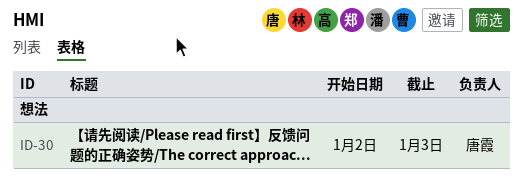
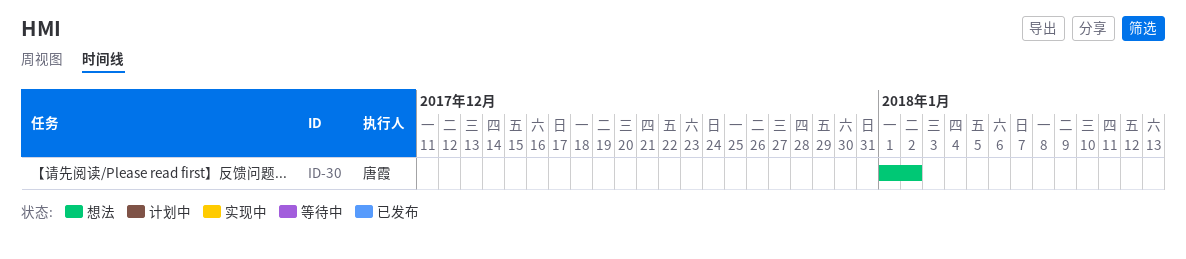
ID-30, start: Jan 2 -> Jan 1
ID-30, due: Jan 3 -> Jan 2

